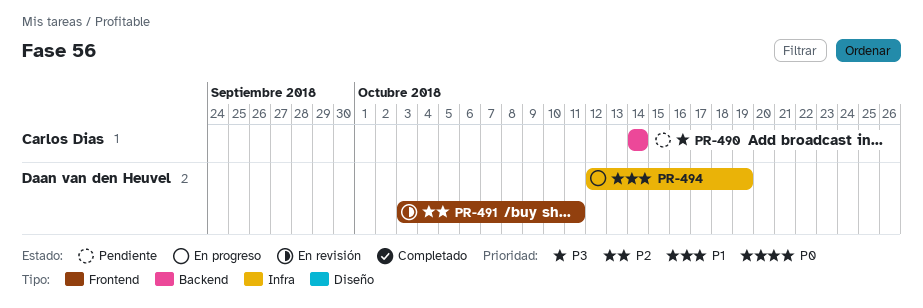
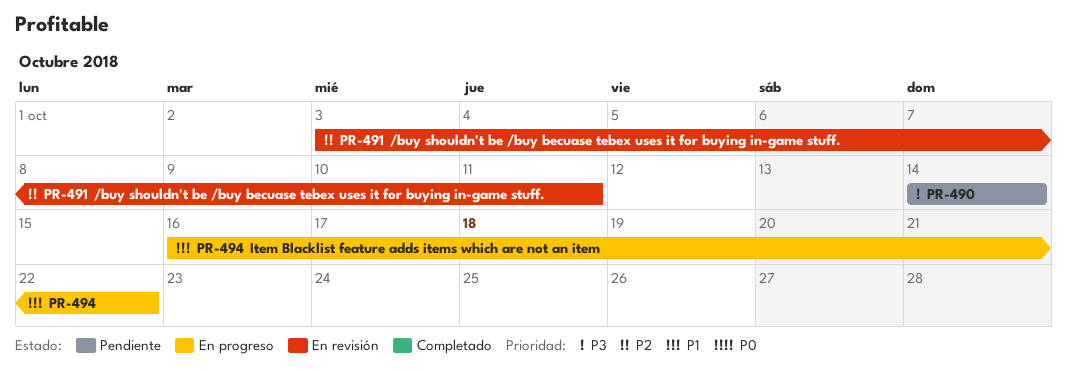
PR-494, start: Oct 12 -> Oct 16
PR-494, due: Oct 19 -> Oct 22

